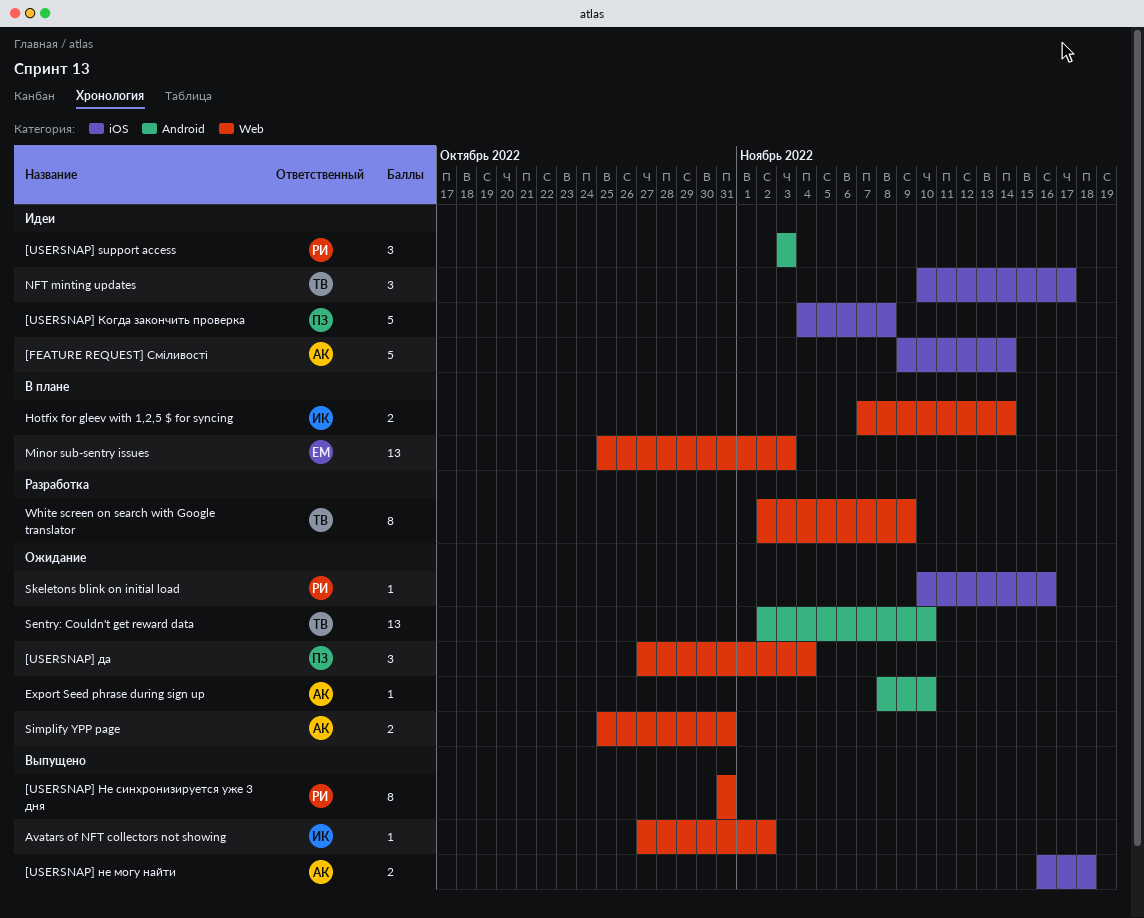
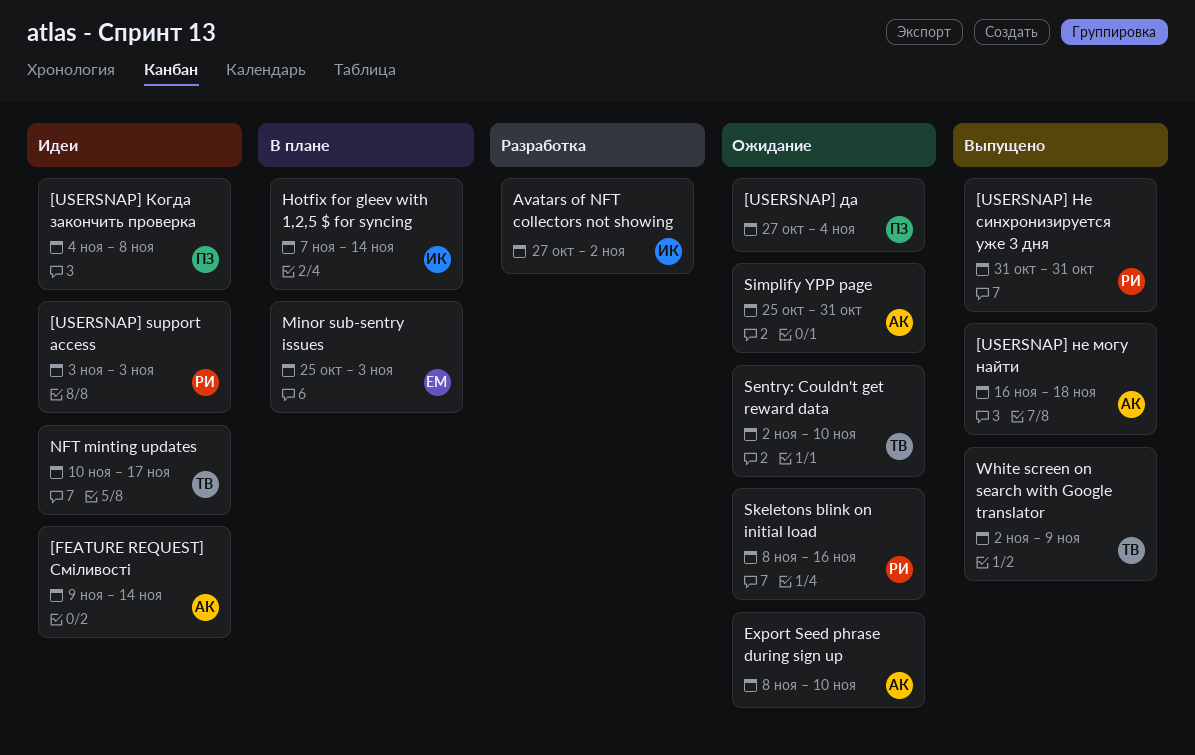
Avatars of NFT collectors not showing, status: Выпущено -> Разработка
Skeletons blink on initial load, start: Nov 10 -> Nov 8
White screen on search with Google translator, status: Разработка -> Выпущено

